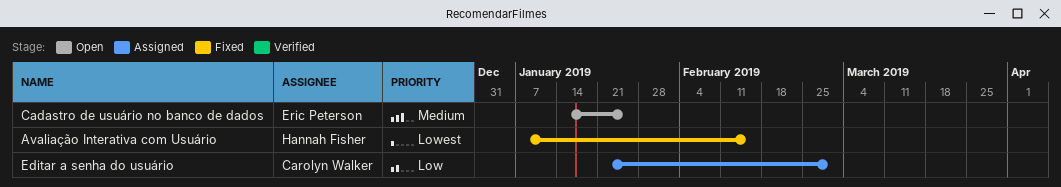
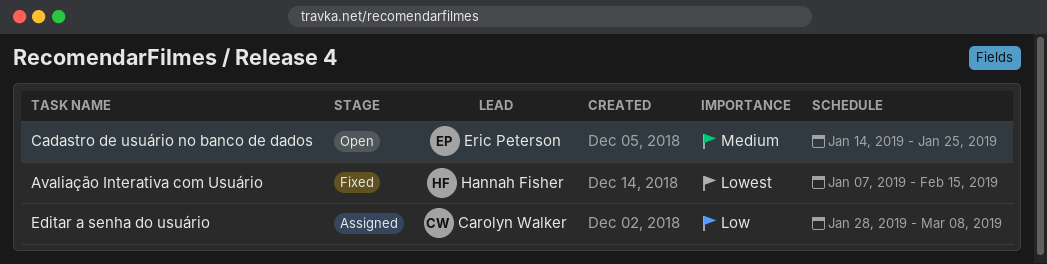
Editar a senha do usuário, start: Jan 21 -> Jan 28
Editar a senha do usuário, due: Mar 1 -> Mar 8

